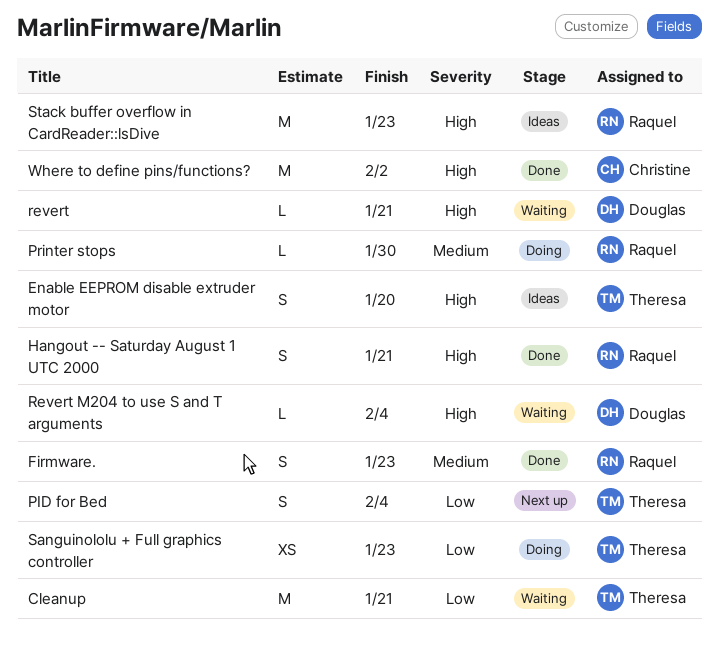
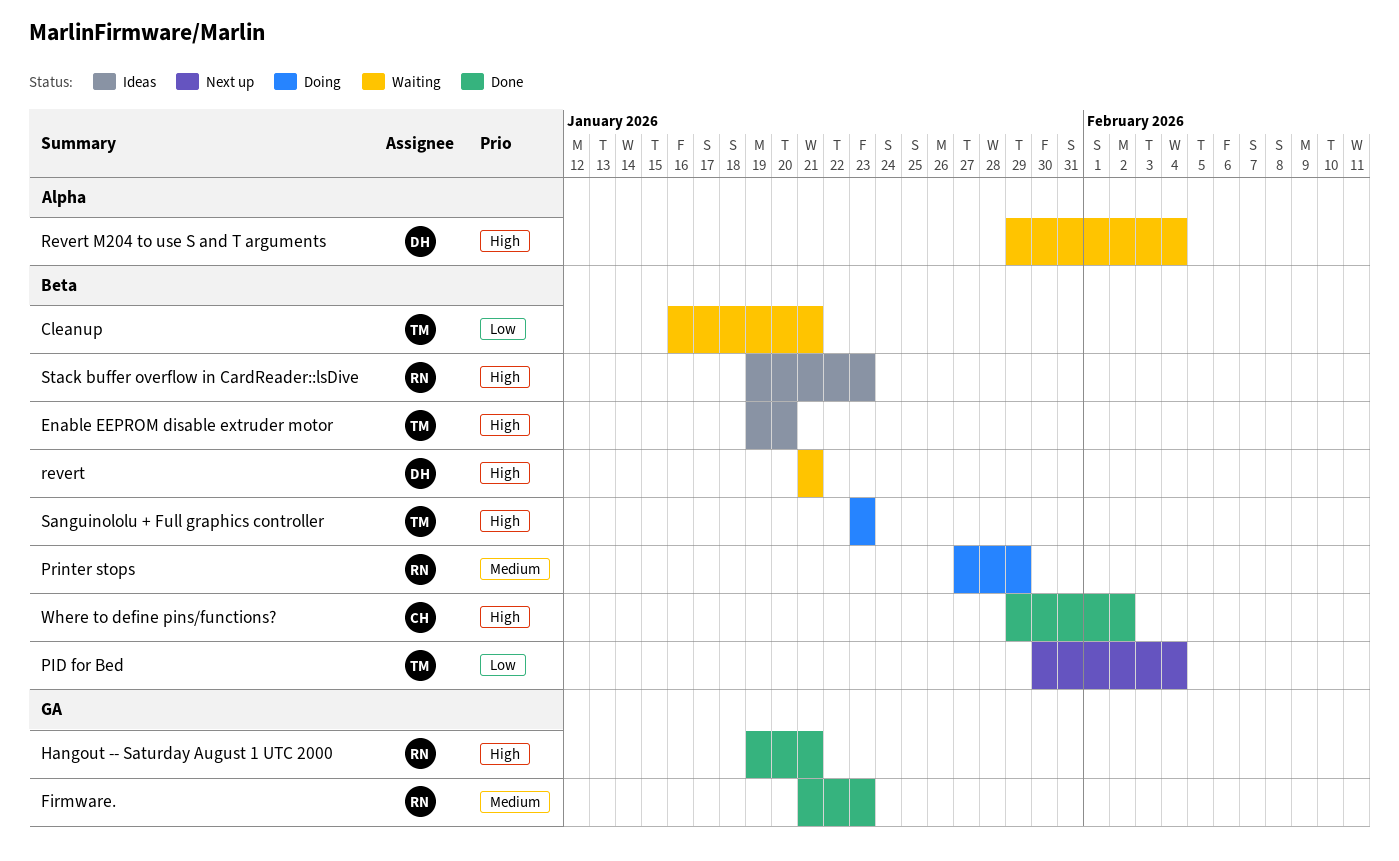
Printer stops, due: Jan 30 -> Jan 29
Sanguinololu + Full graphics controller, priority: Low -> High

